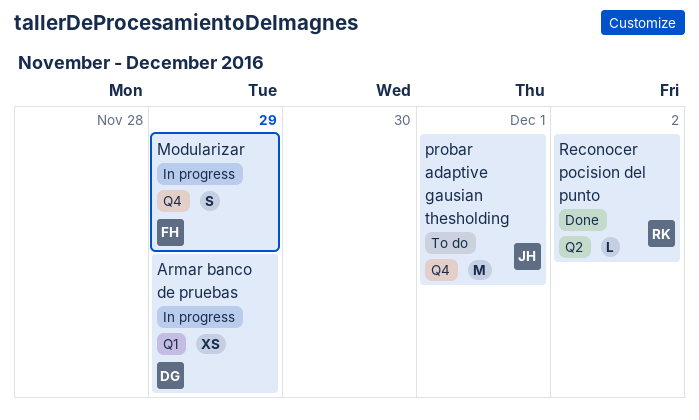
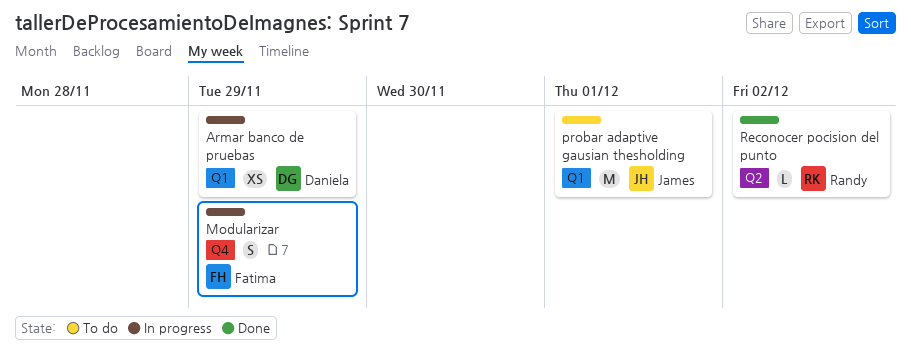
probar adaptive gausian thesholding, label: Q4 -> Q1

